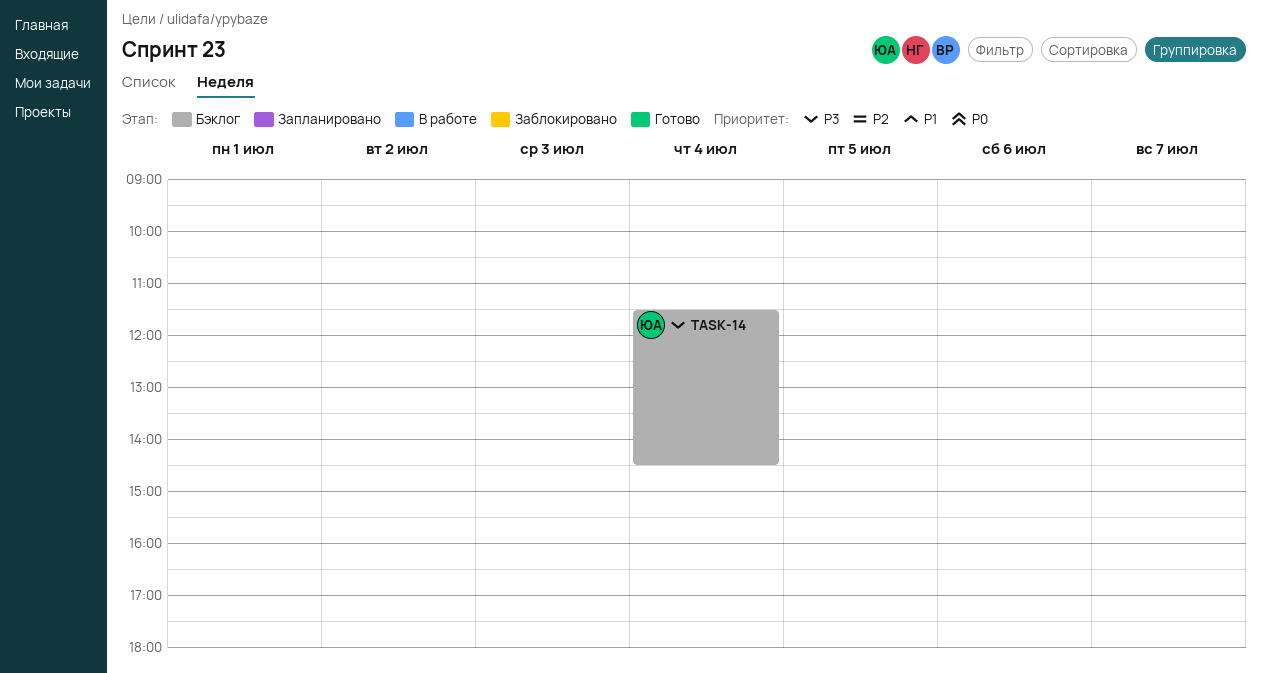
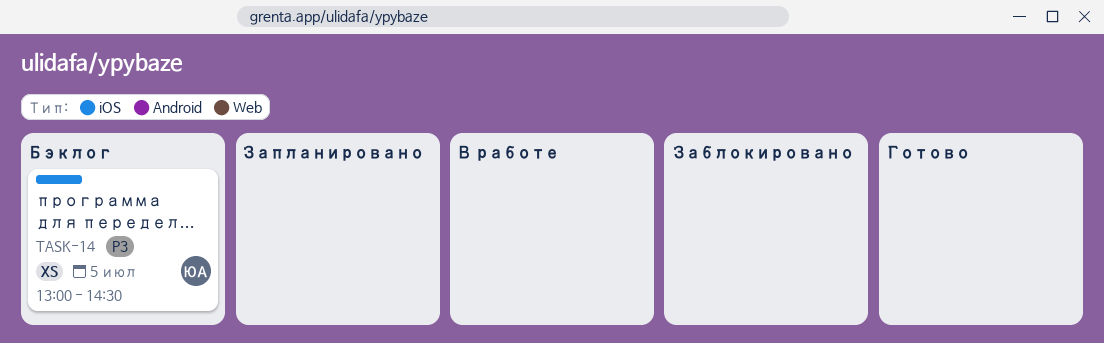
TASK-14, day: Jul 4 -> Jul 5
TASK-14, begins: 11:30 -> 13:00

